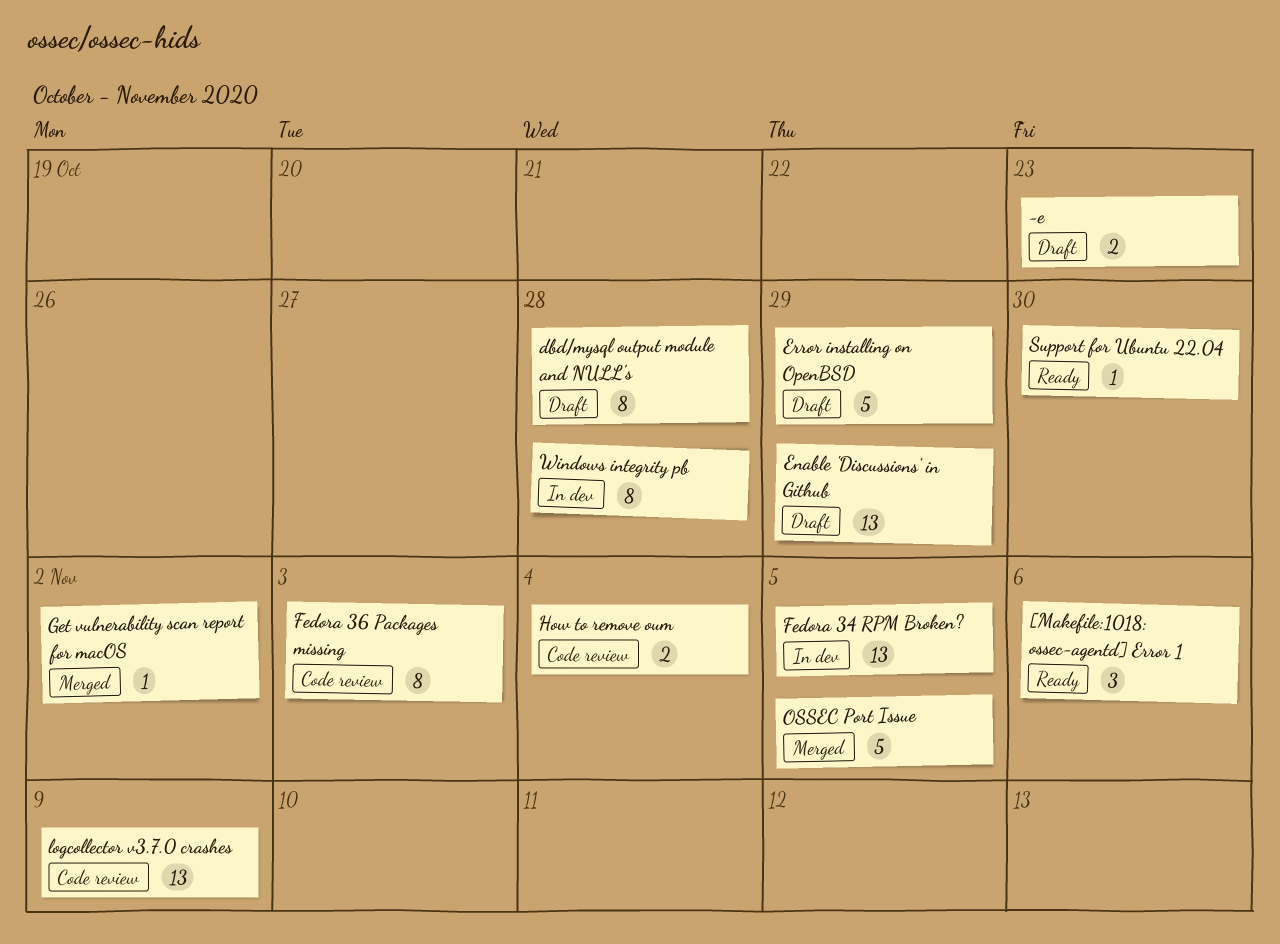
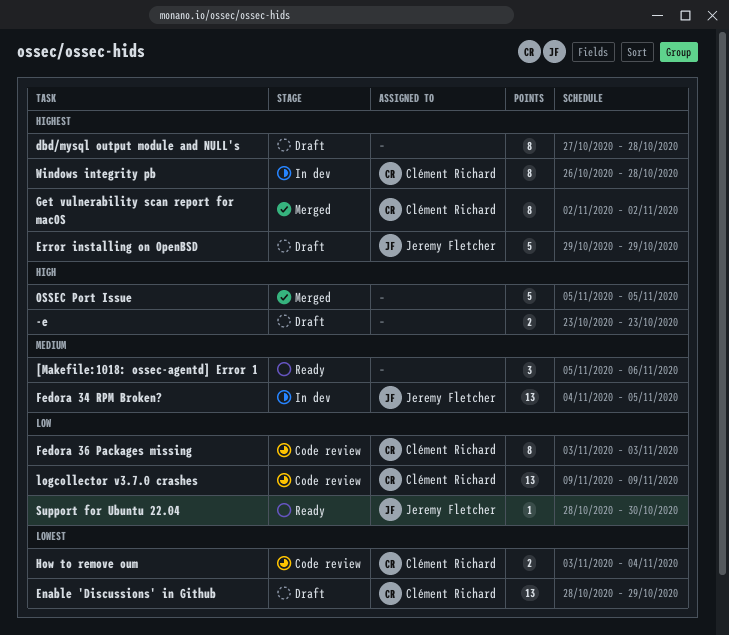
Get vulnerability scan report for macOS, estimate: 1 -> 8

